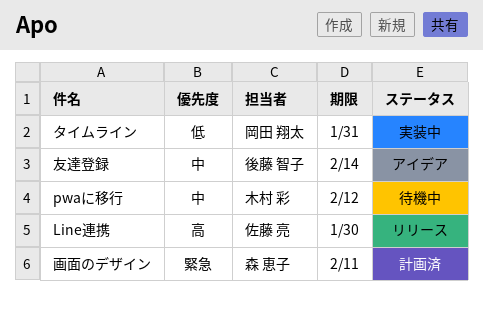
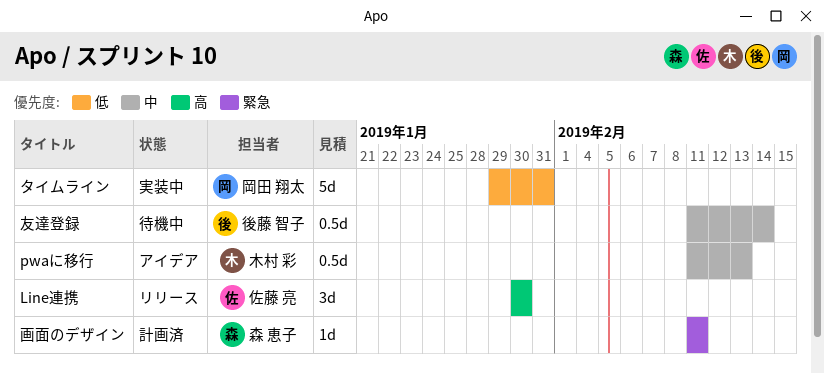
pwaに移行, status: 待機中 -> アイデア
pwaに移行, due: Feb 12 -> Feb 13
友達登録, status: アイデア -> 待機中

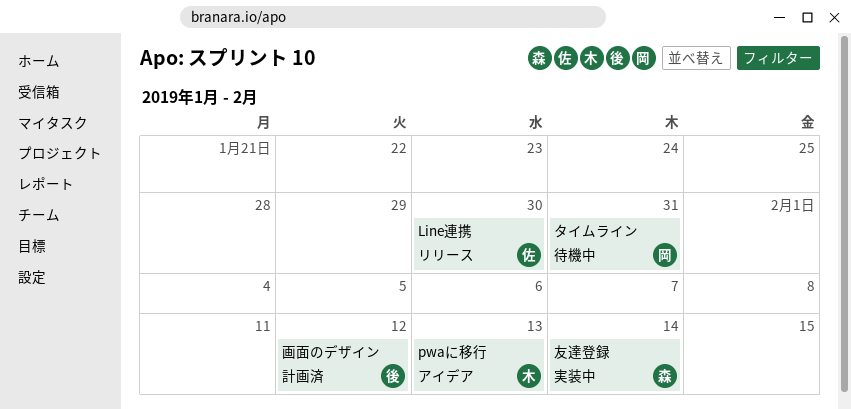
タイムライン, status: 実装中 -> 待機中
友達登録, status: 待機中 -> 実装中
友達登録, owner: 後藤 智子 -> 森 恵子
画面のデザイン, owner: 森 恵子 -> 後藤 智子
画面のデザイン, due: Feb 11 -> Feb 12

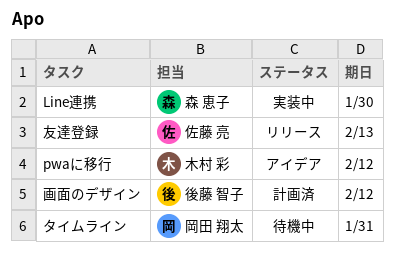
Line連携, status: リリース -> 実装中
Line連携, owner: 佐藤 亮 -> 森 恵子
pwaに移行, due: Feb 13 -> Feb 12
友達登録, status: 実装中 -> リリース
友達登録, owner: 森 恵子 -> 佐藤 亮
友達登録, due: Feb 14 -> Feb 13

